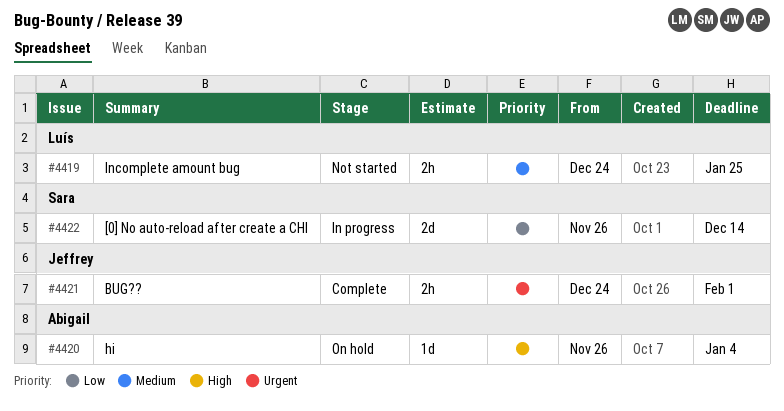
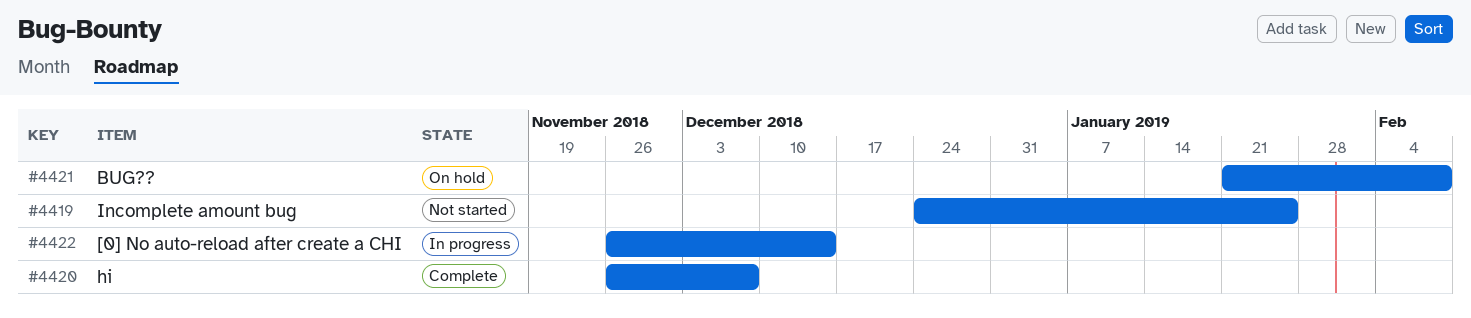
#4420, status: On hold -> Complete
#4420, due: Jan 4 -> Dec 7
#4421, status: Complete -> On hold
#4421, start: Dec 24 -> Jan 21
#4421, due: Feb 1 -> Feb 8

